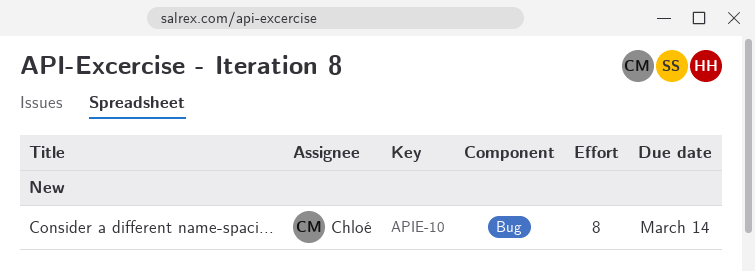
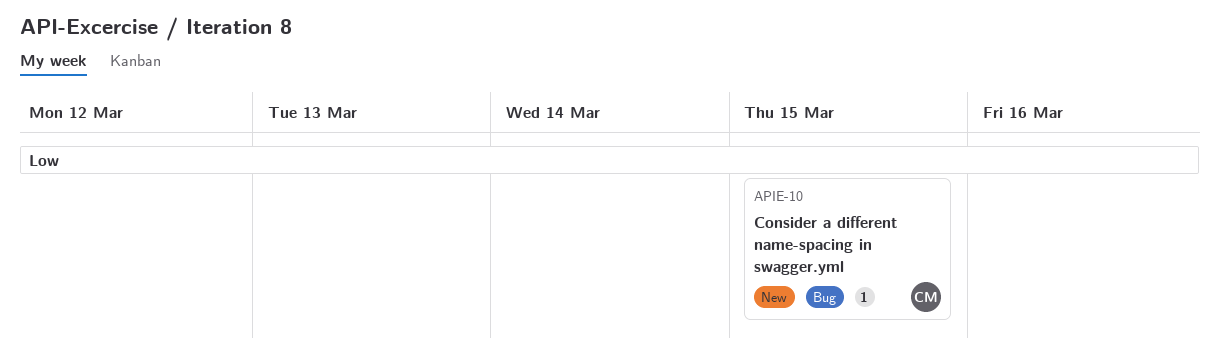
APIE-10, estimate: 8 -> 1
APIE-10, due: Mar 14 -> Mar 15

